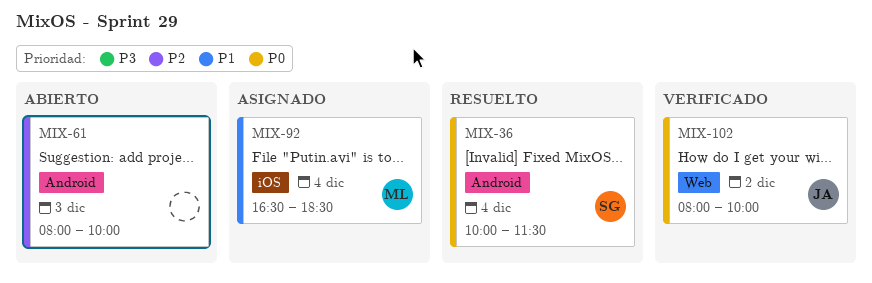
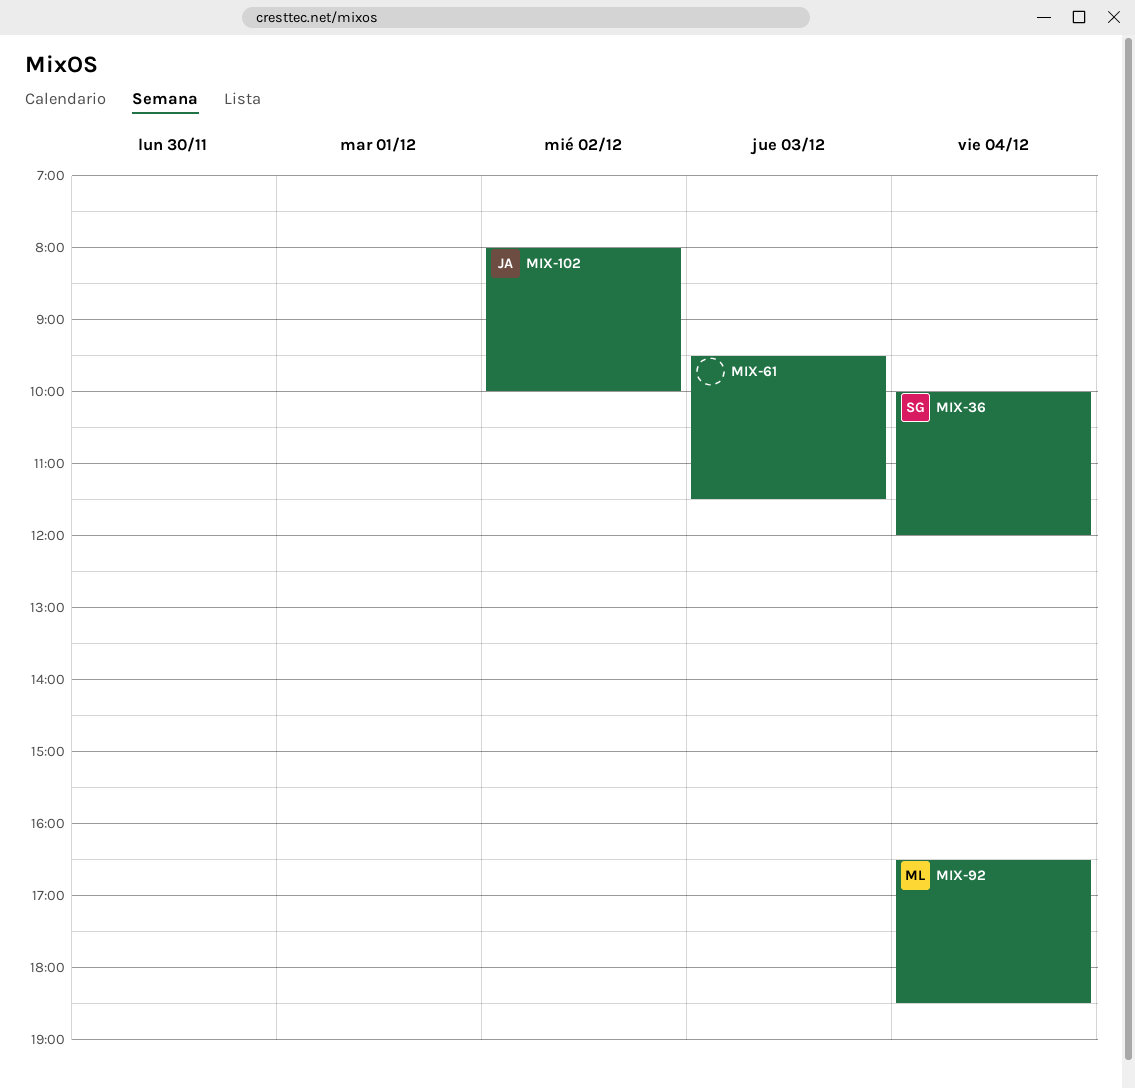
MIX-36, ends: 11:30 -> 12:00
MIX-61, begins: 08:00 -> 09:30
MIX-61, ends: 10:00 -> 11:30

